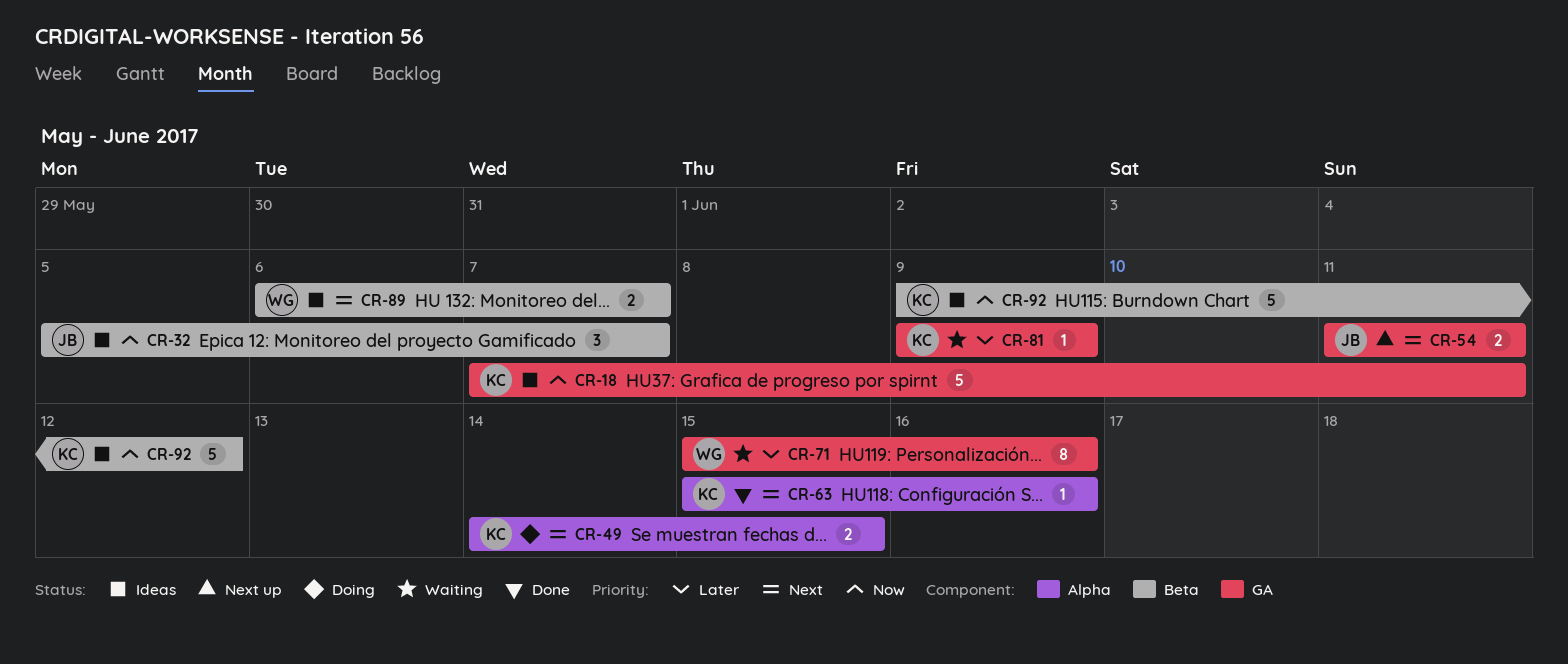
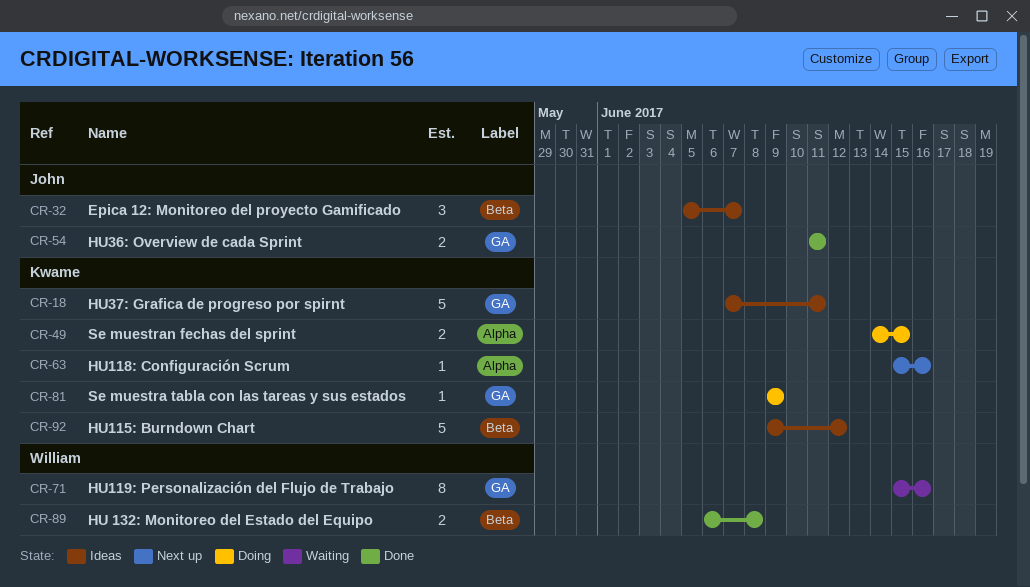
CR-54, status: Next up -> Done
CR-63, status: Done -> Next up
CR-81, status: Waiting -> Doing
CR-89, status: Ideas -> Done
CR-89, due: Jun 7 -> Jun 8

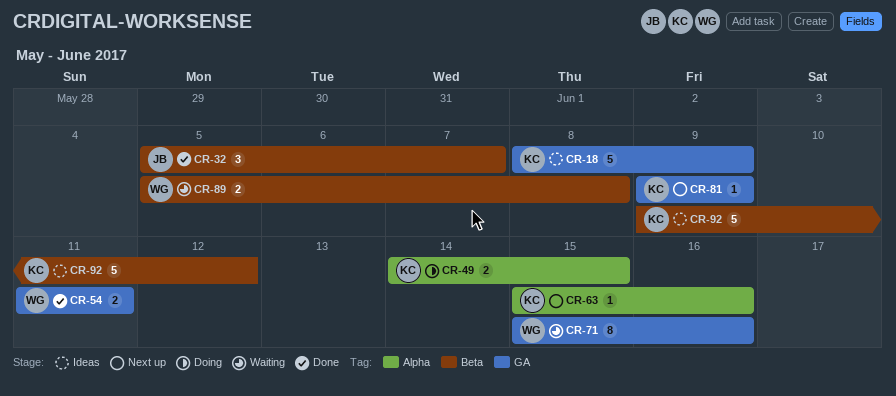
CR-18, start: Jun 7 -> Jun 8
CR-18, due: Jun 11 -> Jun 9
CR-32, status: Ideas -> Done
CR-54, owner: John -> William
CR-81, status: Doing -> Next up
CR-89, status: Done -> Waiting
CR-89, start: Jun 6 -> Jun 5

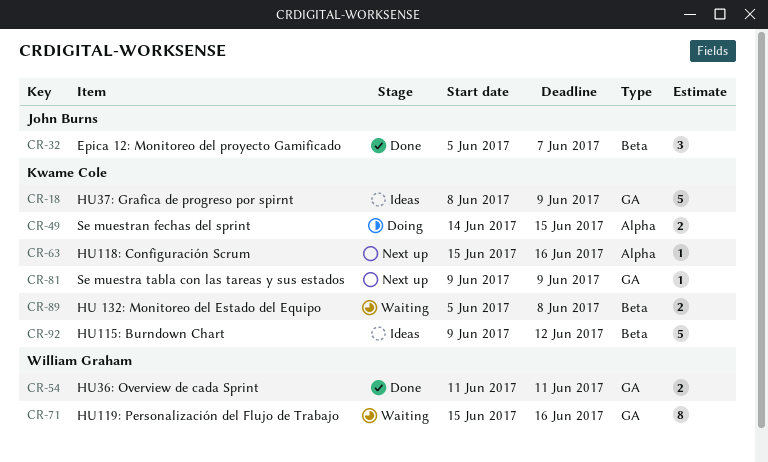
CR-89, owner: William Graham -> Kwame Cole

